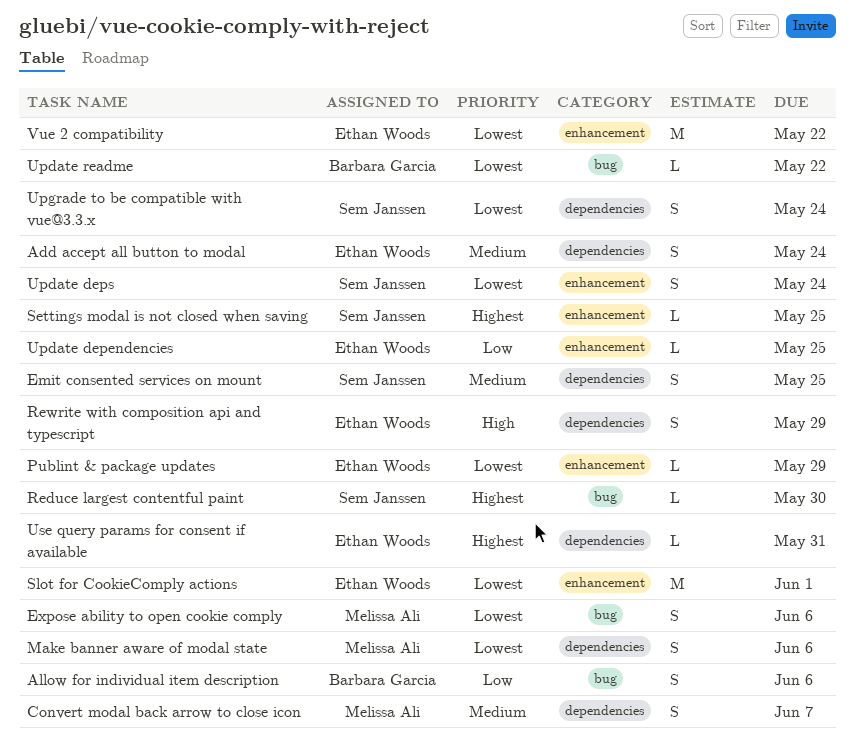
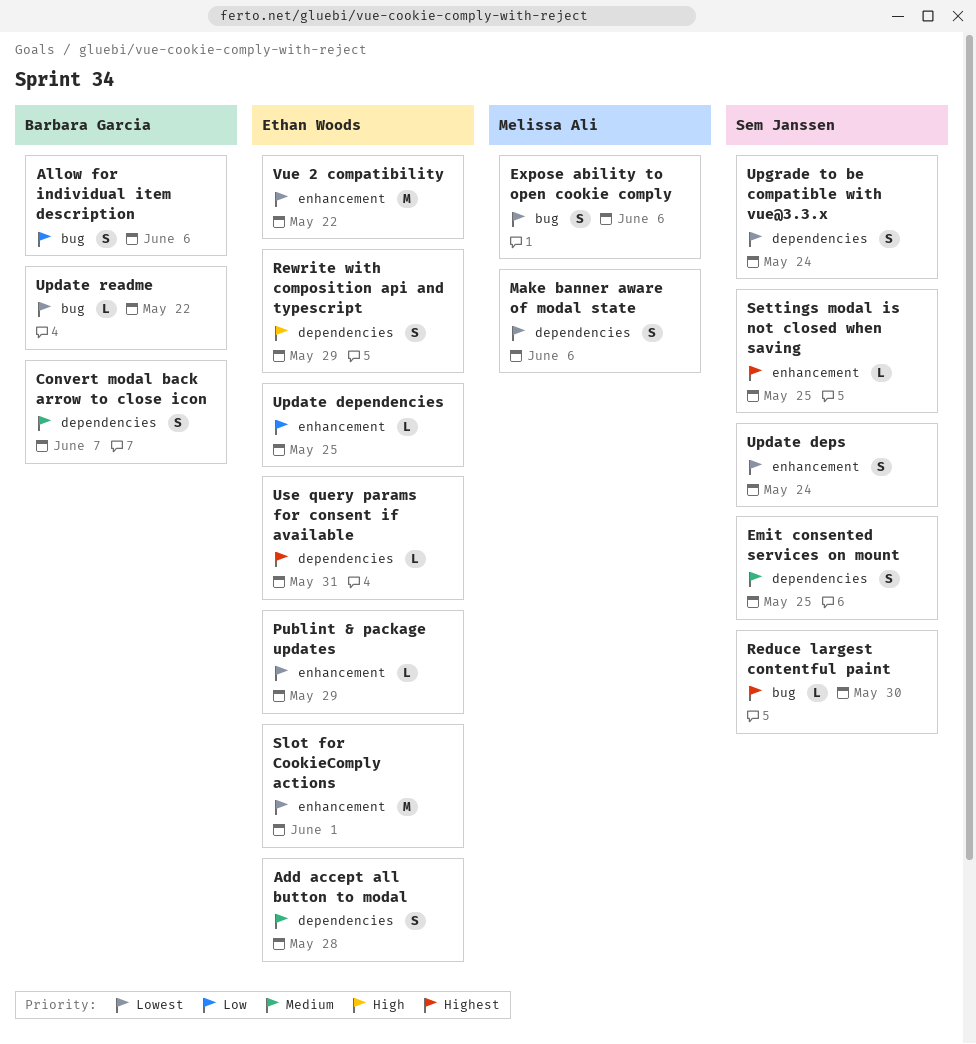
Add accept all button to modal, due: May 24 -> May 28
Convert modal back arrow to close icon, owner: Melissa Ali -> Barbara Garcia

